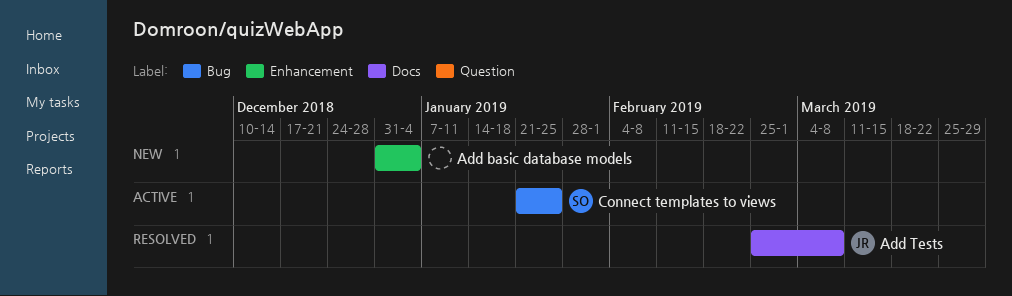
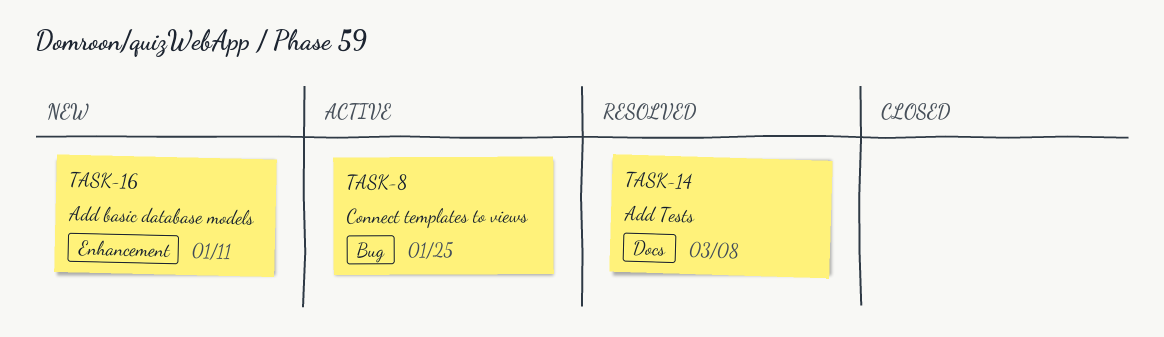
Add basic database models, due: Jan 4 -> Jan 11

